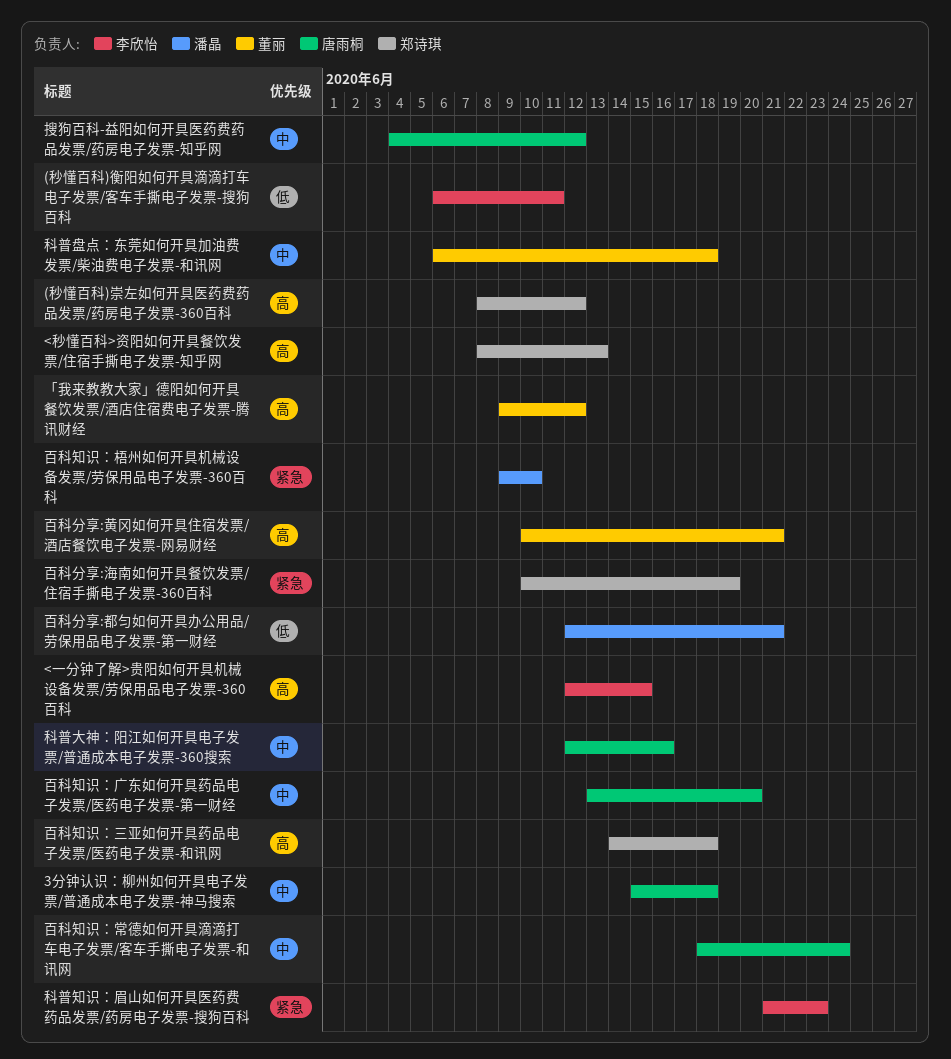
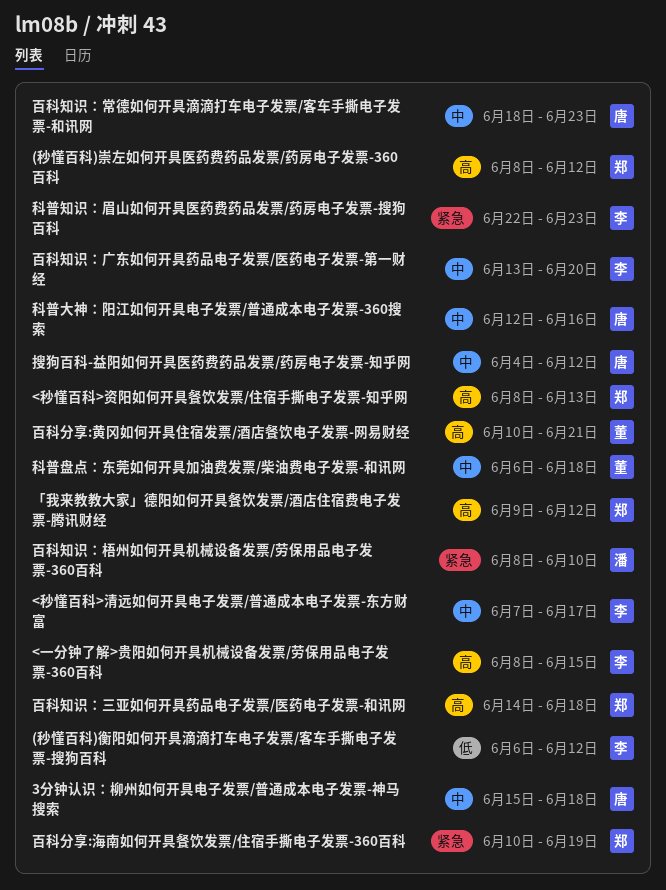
(秒懂百科)衡阳如何开具滴滴打车电子发票/客车手撕电子发票-搜狗百科, due: Jun 11 -> Jun 12
<一分钟了解>贵阳如何开具机械设备发票/劳保用品电子发票-360百科, start: Jun 12 -> Jun 8
<秒懂百科>清远如何开具电子发票/普通成本电子发票-东方财富: none -> present
「我来教教大家」德阳如何开具餐饮发票/酒店住宿费电子发票-腾讯财经, owner: 董丽 -> 郑诗琪
百科分享:都匀如何开具办公用品/劳保用品电子发票-第一财经: present -> none
百科知识：常德如何开具滴滴打车电子发票/客车手撕电子发票-和讯网, due: Jun 24 -> Jun 23
百科知识：广东如何开具药品电子发票/医药电子发票-第一财经, owner: 唐雨桐 -> 李欣怡
百科知识：梧州如何开具机械设备发票/劳保用品电子发票-360百科, start: Jun 9 -> Jun 8
科普知识：眉山如何开具医药费药品发票/药房电子发票-搜狗百科, start: Jun 21 -> Jun 22

